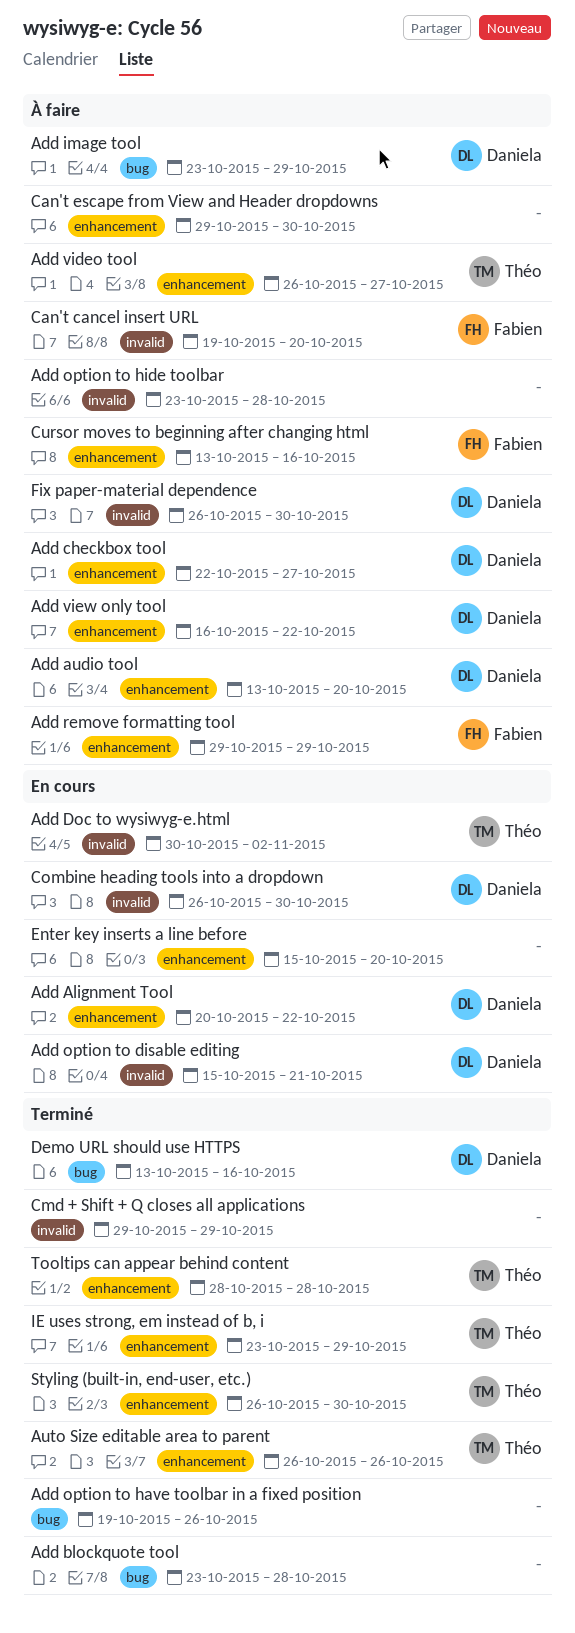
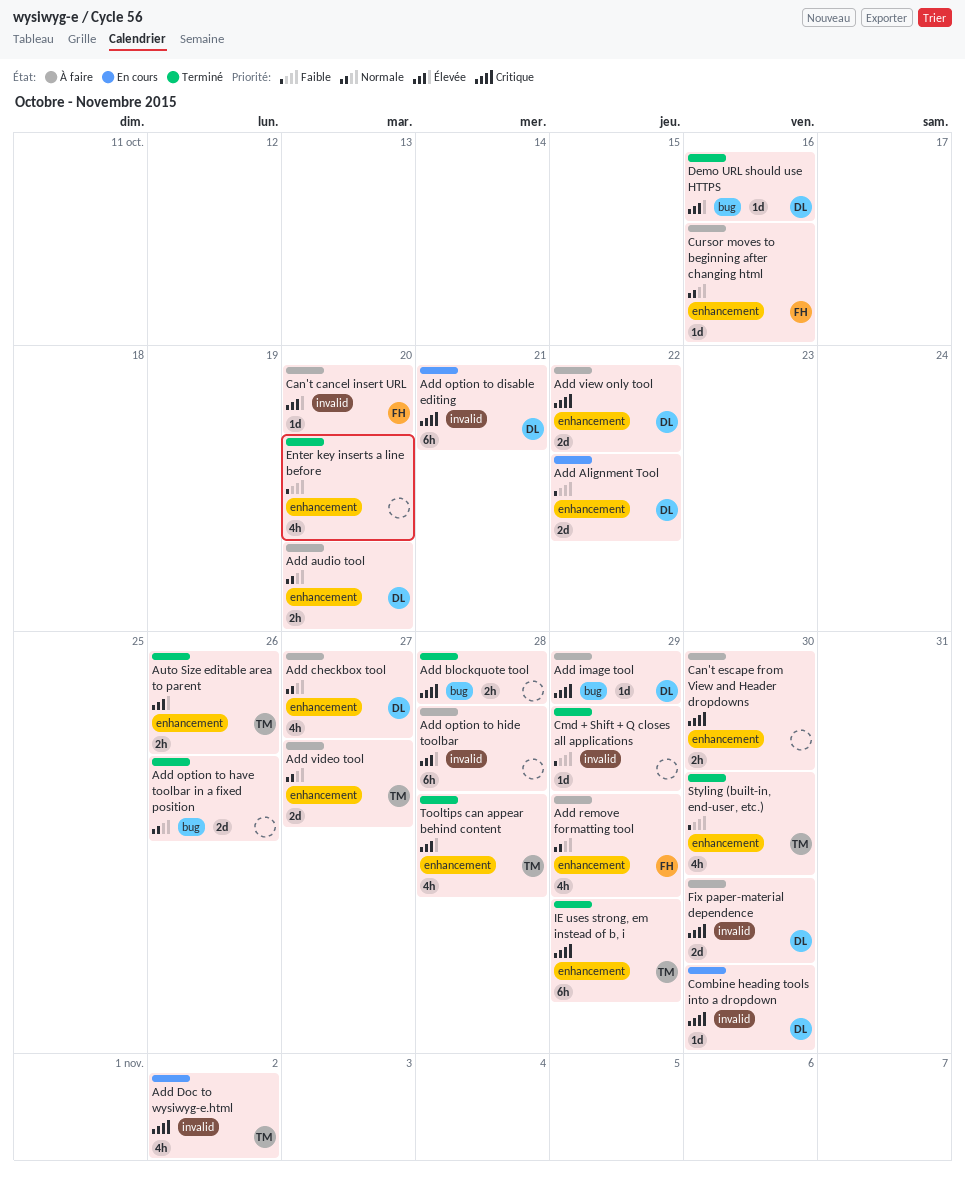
Enter key inserts a line before, status: En cours -> Terminé

